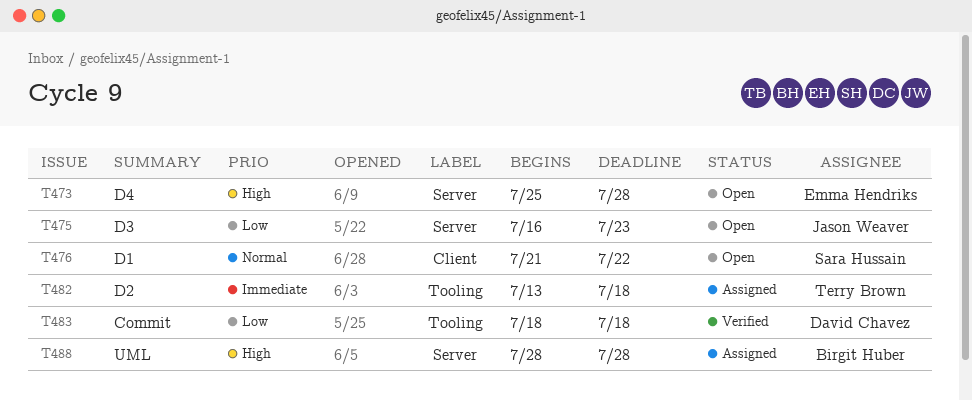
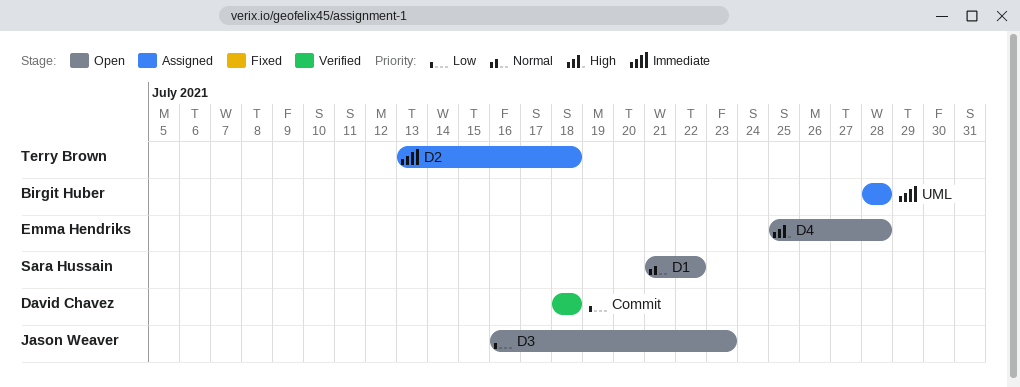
UML, priority: High -> Immediate

